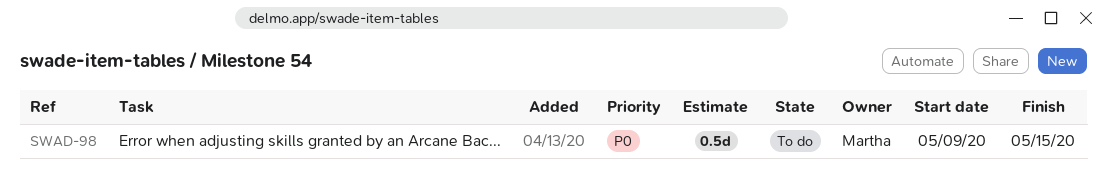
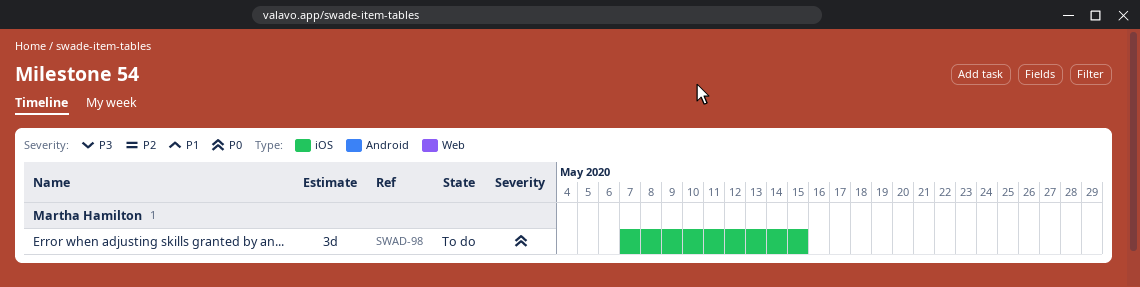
SWAD-98, estimate: 0.5d -> 3d
SWAD-98, start: May 9 -> May 7

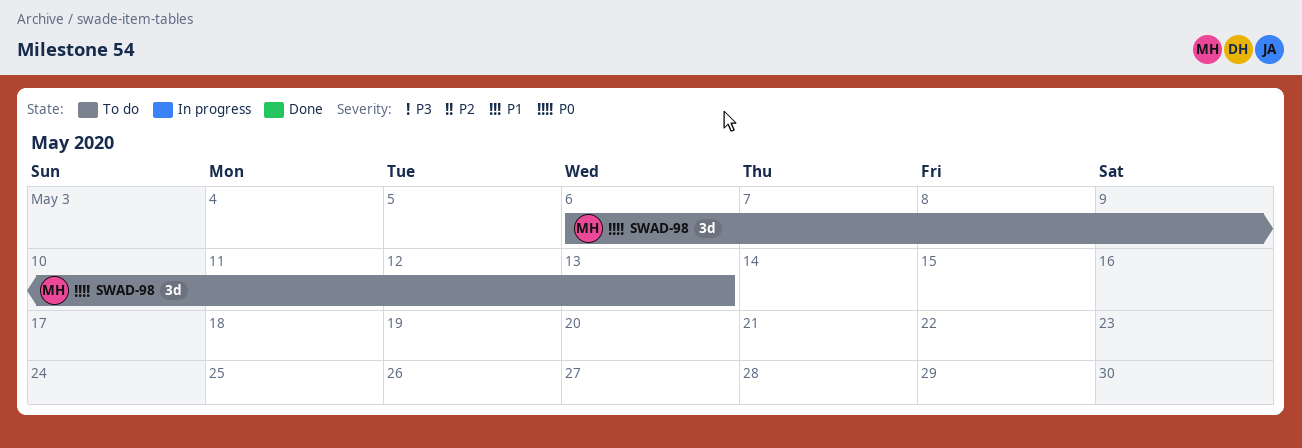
SWAD-98, start: May 7 -> May 6
SWAD-98, due: May 15 -> May 13

